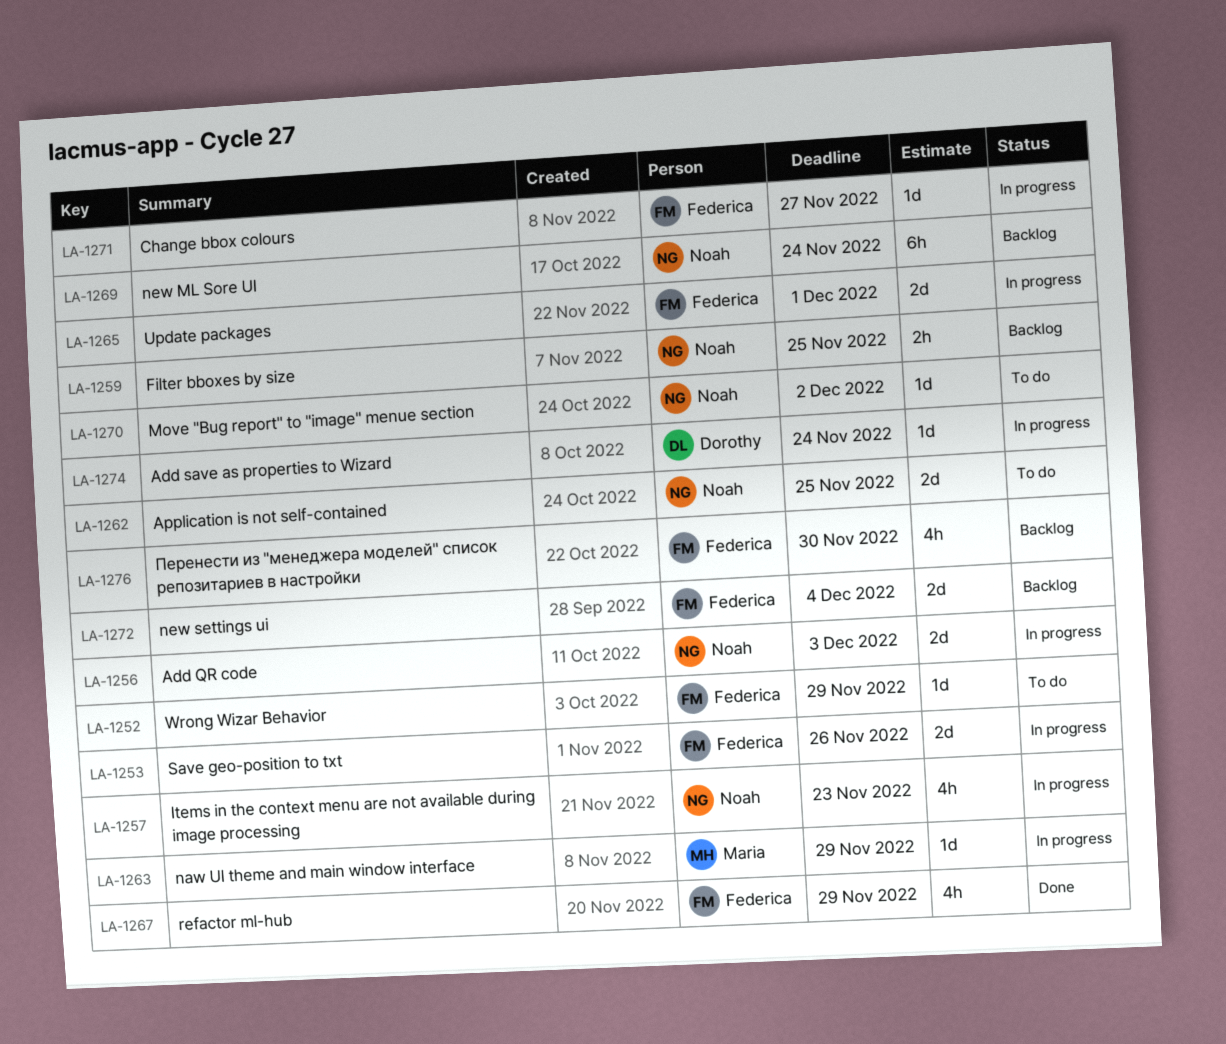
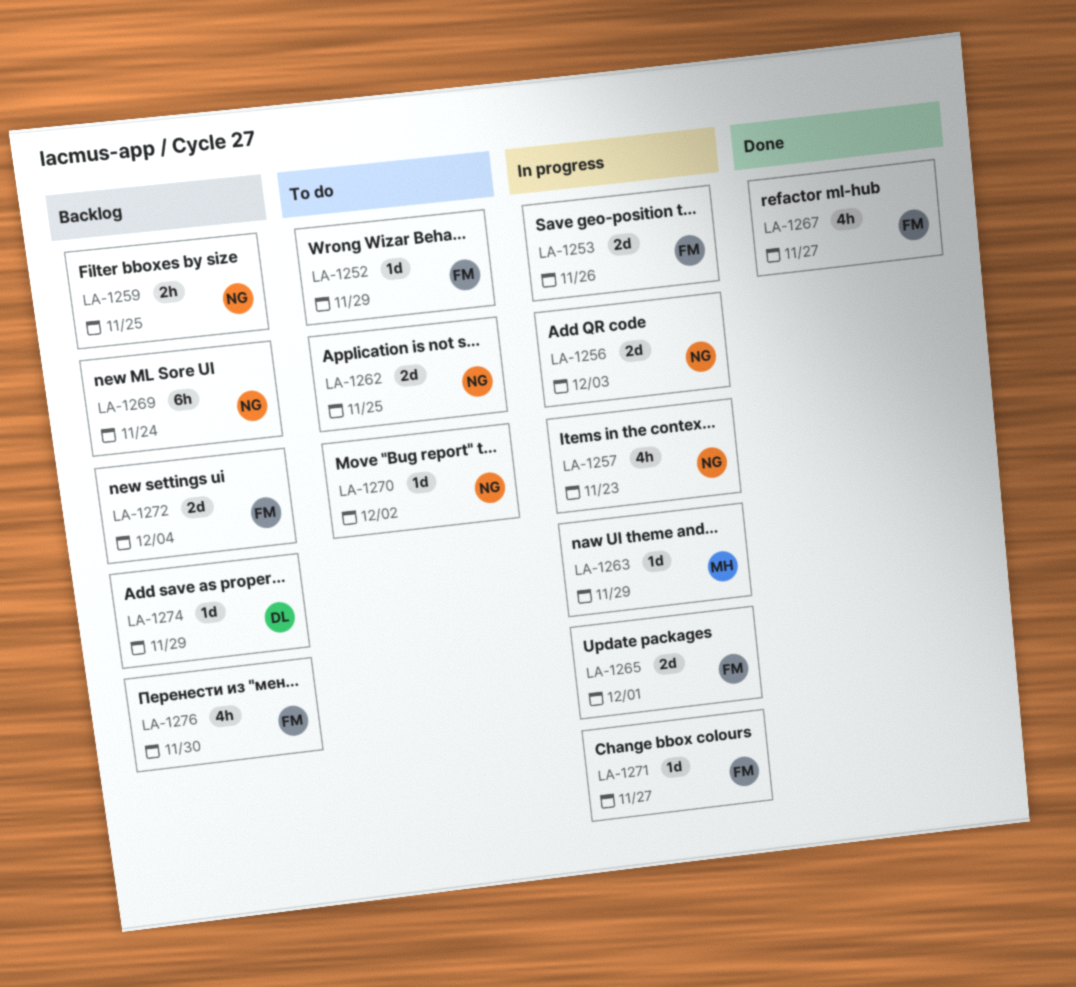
LA-1267, due: Nov 29 -> Nov 27
LA-1274, status: In progress -> Backlog
LA-1274, due: Nov 24 -> Nov 29

